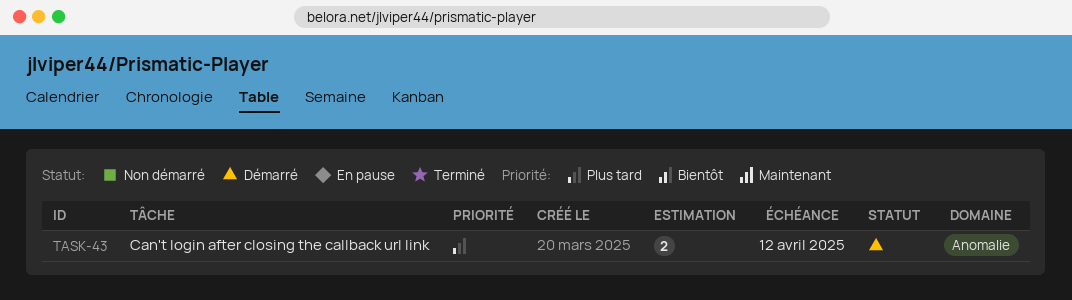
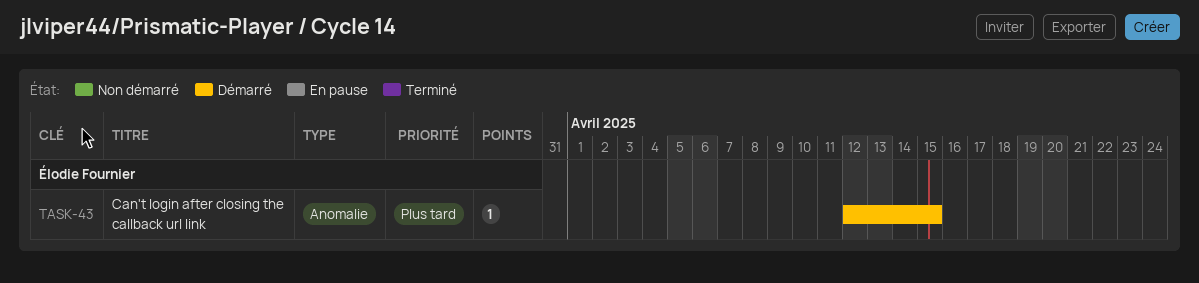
TASK-43, estimate: 2 -> 1
TASK-43, due: Apr 12 -> Apr 15

